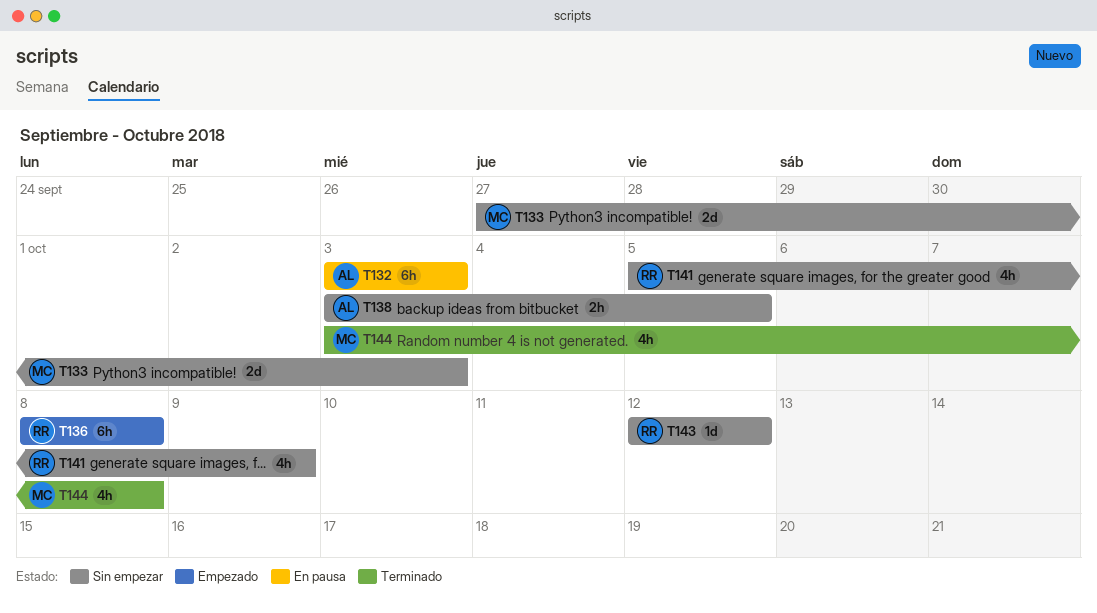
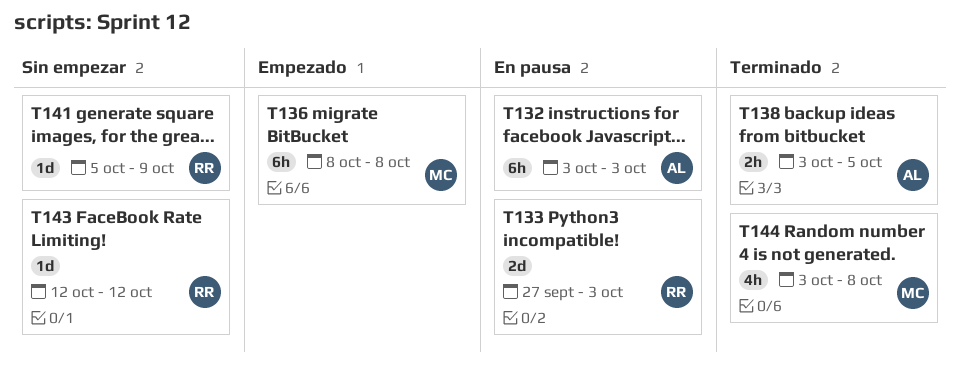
T133, status: Sin empezar -> En pausa
T133, owner: MC -> RR
T136, owner: RR -> MC
T138, status: Sin empezar -> Terminado
T141, estimate: 4h -> 1d

